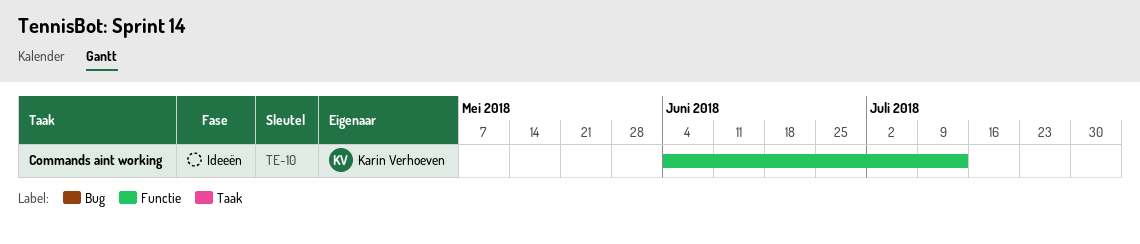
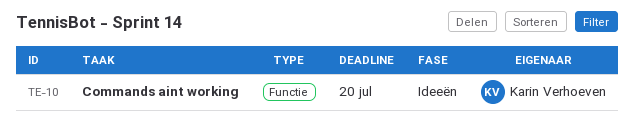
TE-10, due: Jul 13 -> Jul 20

